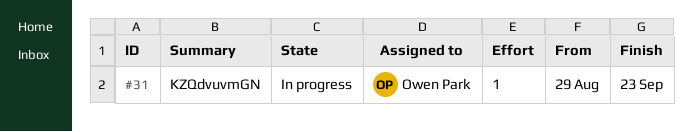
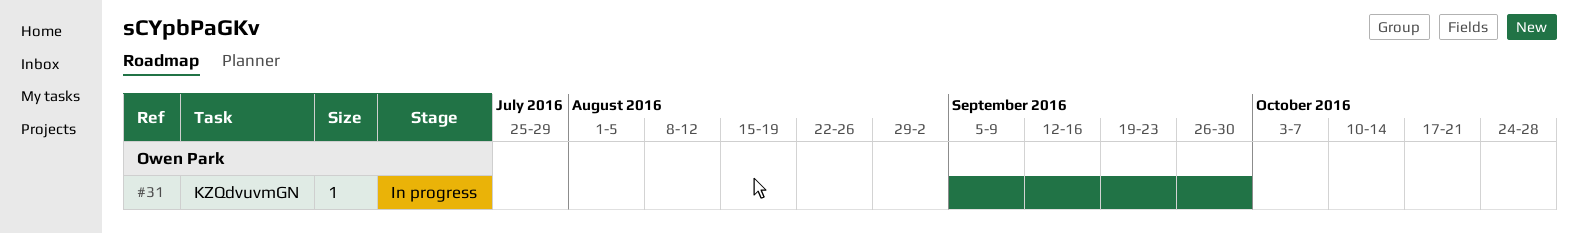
#31, start: Aug 29 -> Sep 5
#31, due: Sep 23 -> Sep 30

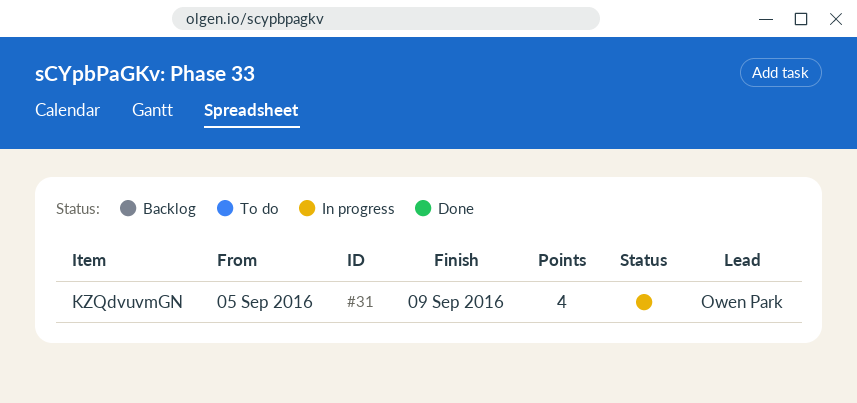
#31, estimate: 1 -> 4
#31, due: Sep 30 -> Sep 9

